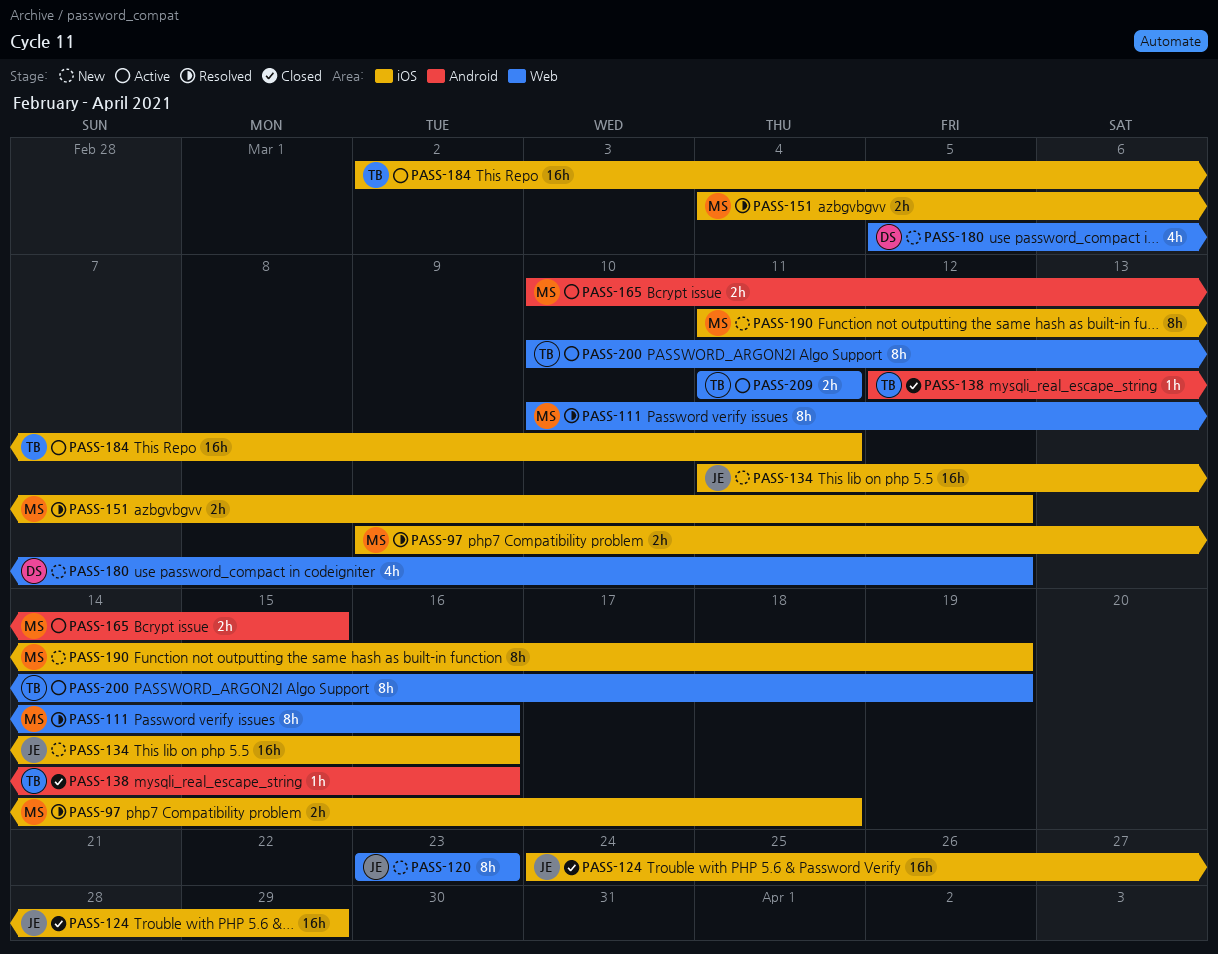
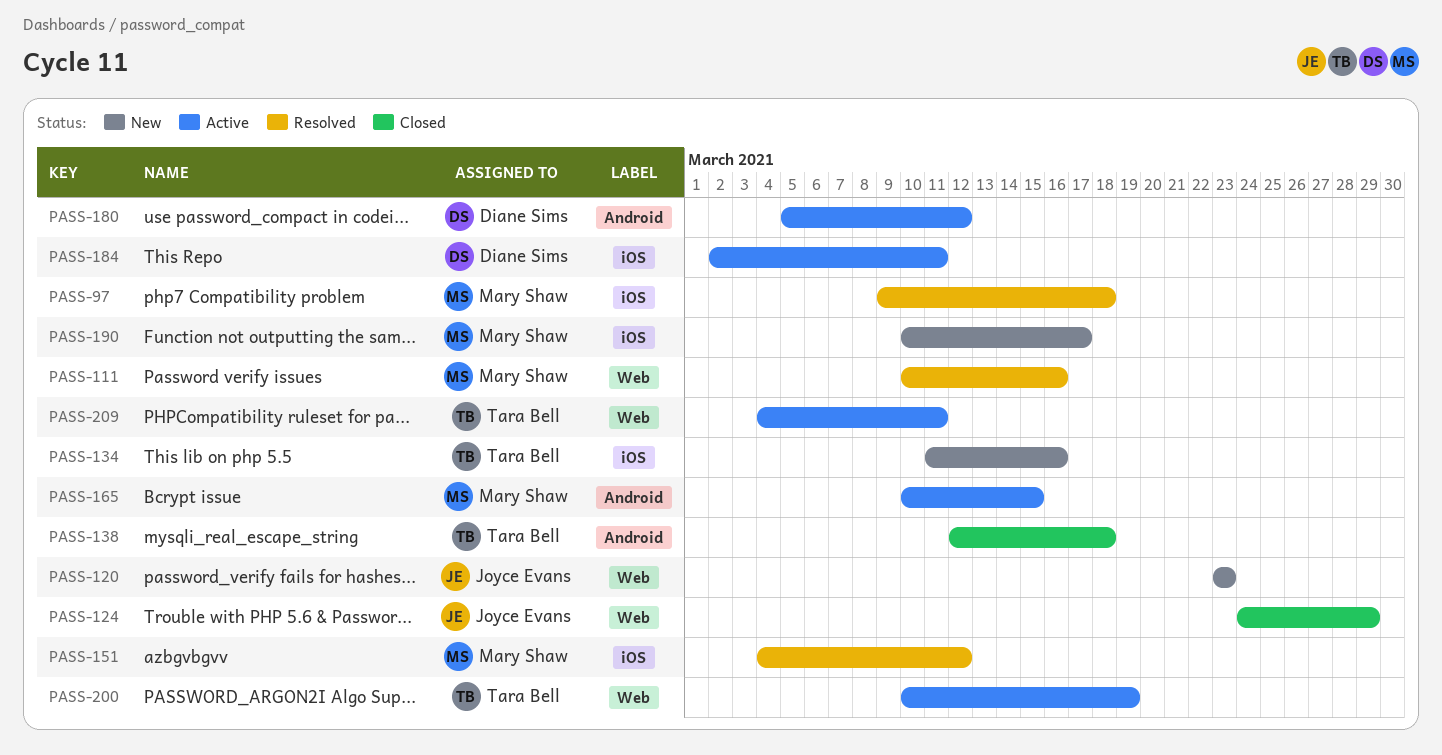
PASS-124, label: iOS -> Web
PASS-134, owner: Joyce Evans -> Tara Bell
PASS-138, due: Mar 16 -> Mar 18
PASS-180, status: New -> Active
PASS-180, label: Web -> Android
PASS-184, owner: Tara Bell -> Diane Sims
PASS-190, start: Mar 11 -> Mar 10
PASS-190, due: Mar 19 -> Mar 17
PASS-209, start: Mar 11 -> Mar 4

